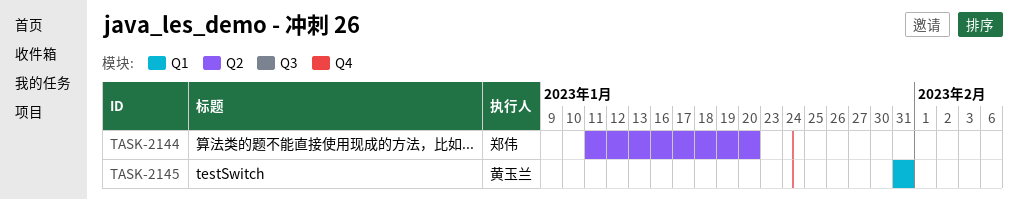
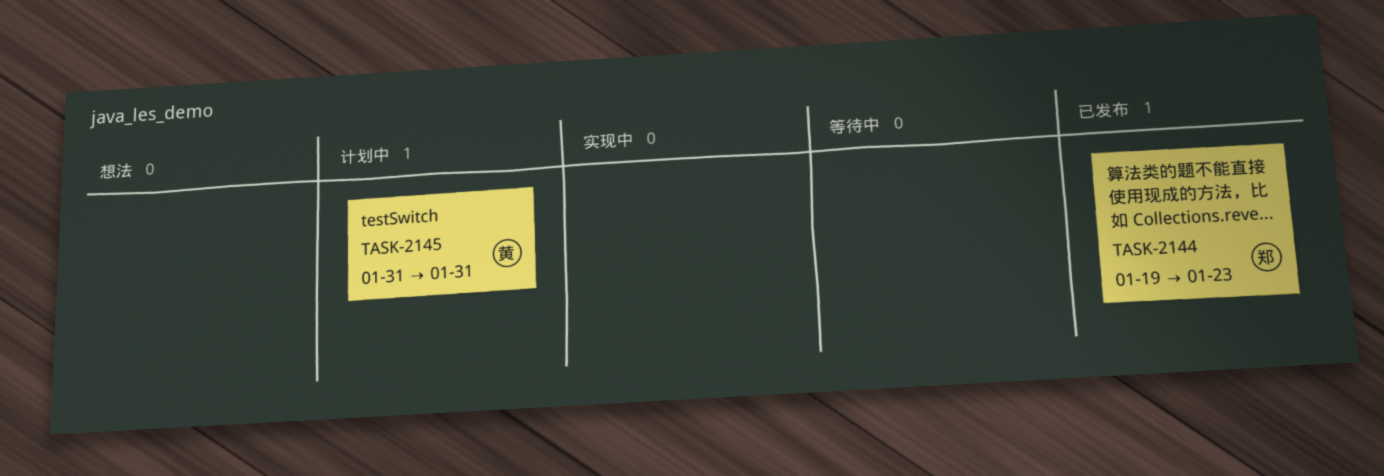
TASK-2144, start: Jan 11 -> Jan 19
TASK-2144, due: Jan 20 -> Jan 23

